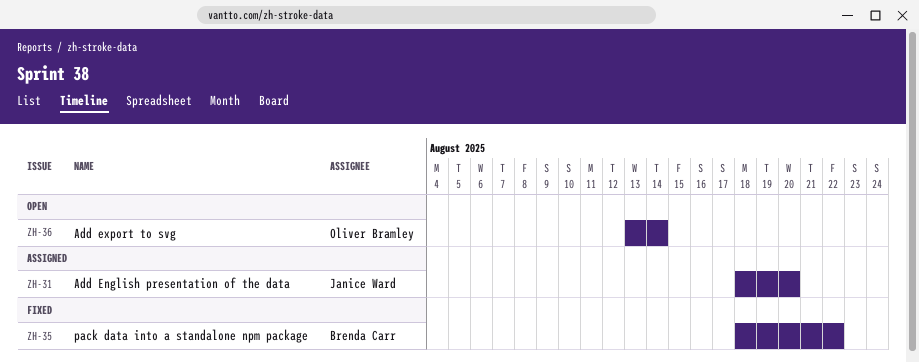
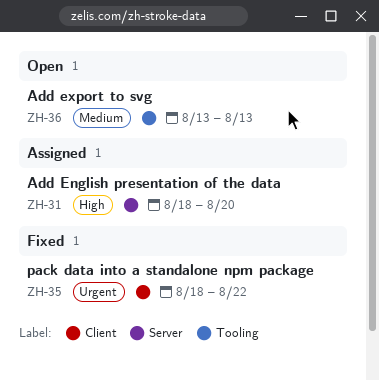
ZH-36, due: Aug 14 -> Aug 13

